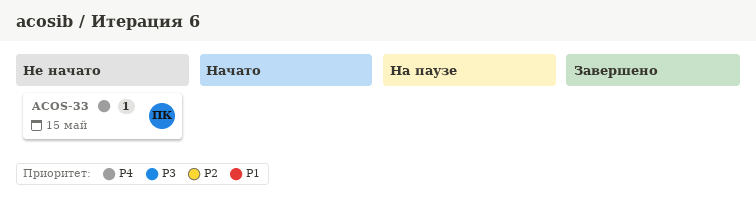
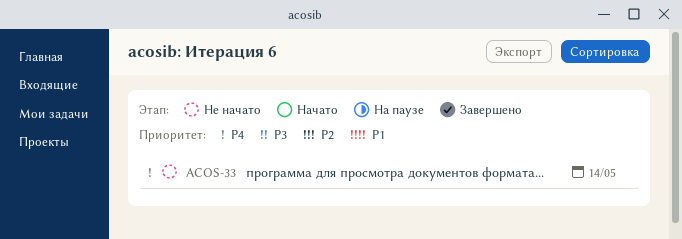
ACOS-33, due: May 15 -> May 14

